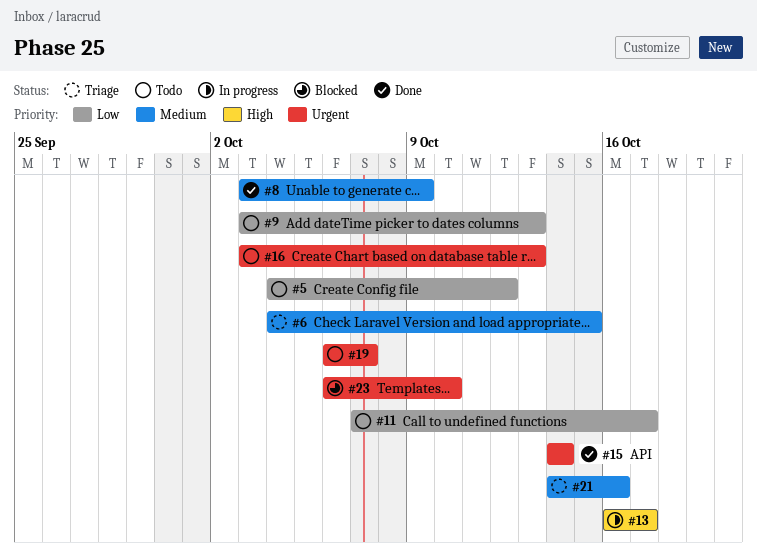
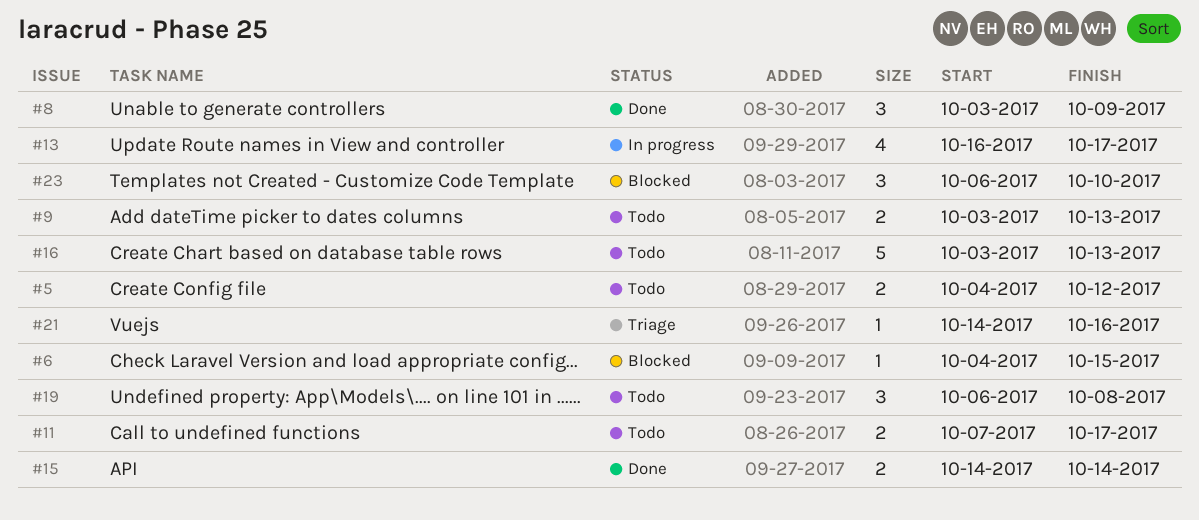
#6, status: Triage -> Blocked
#19, due: Oct 7 -> Oct 8

